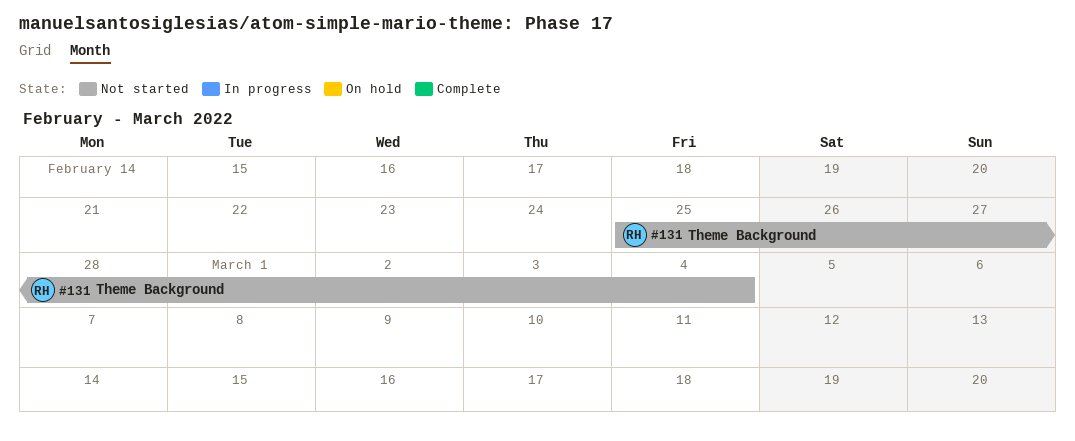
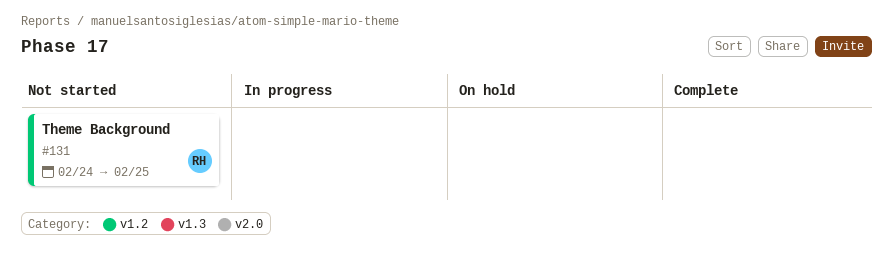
#131, start: Feb 25 -> Feb 24
#131, due: Mar 4 -> Feb 25

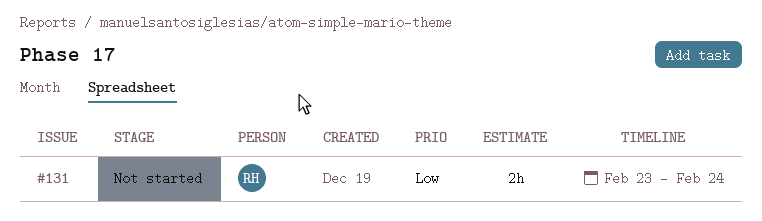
#131, start: Feb 24 -> Feb 23
#131, due: Feb 25 -> Feb 24

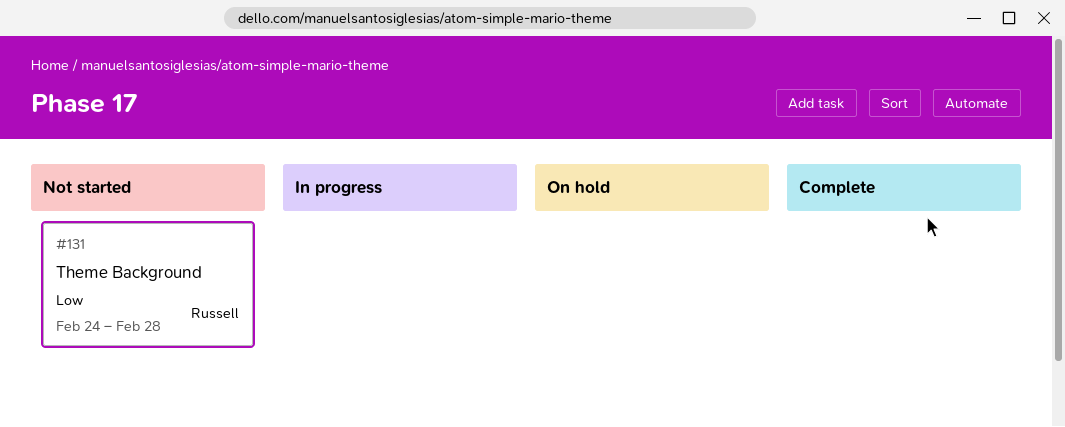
#131, start: Feb 23 -> Feb 24
#131, due: Feb 24 -> Feb 28

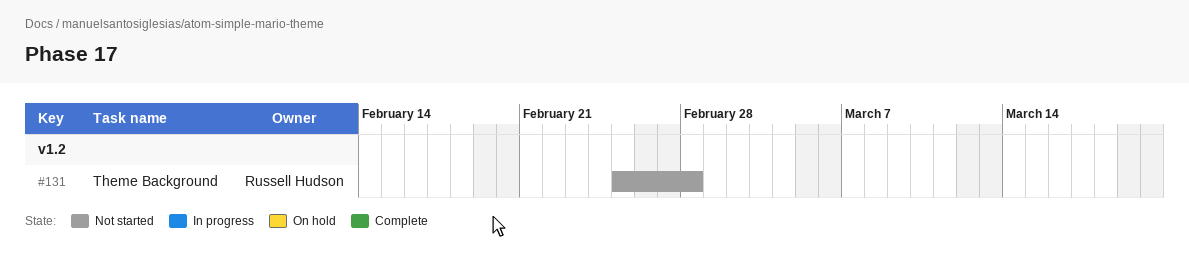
#131, start: Feb 24 -> Feb 25

